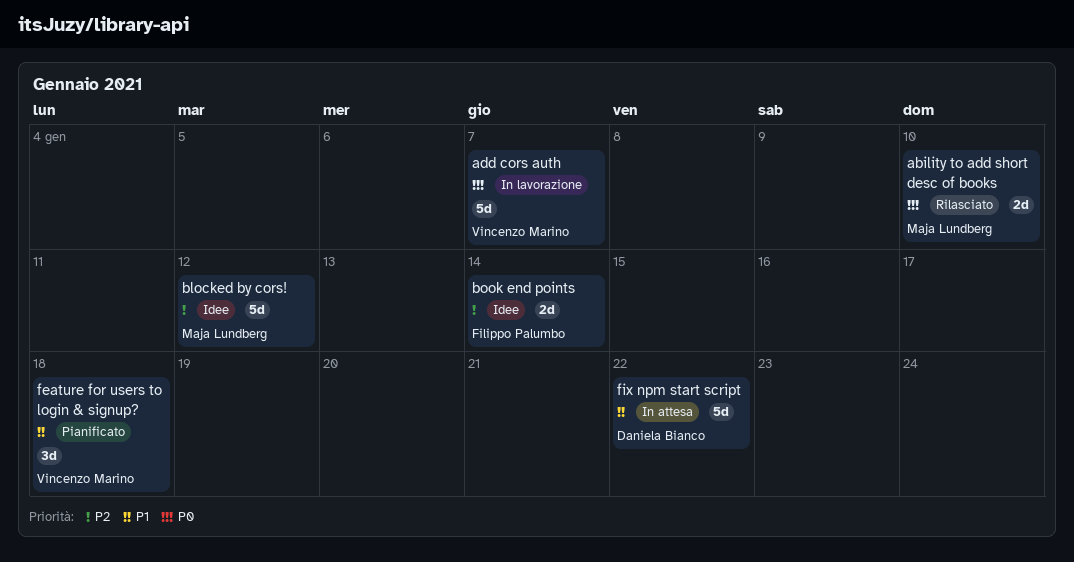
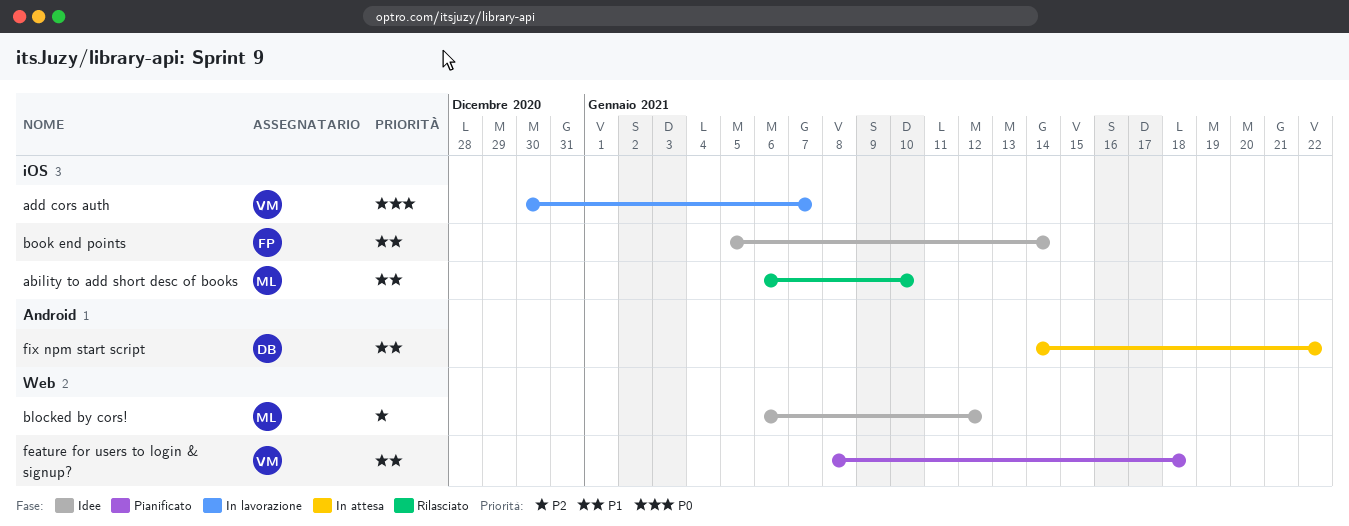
ability to add short desc of books, priority: P0 -> P1
book end points, priority: P2 -> P1

